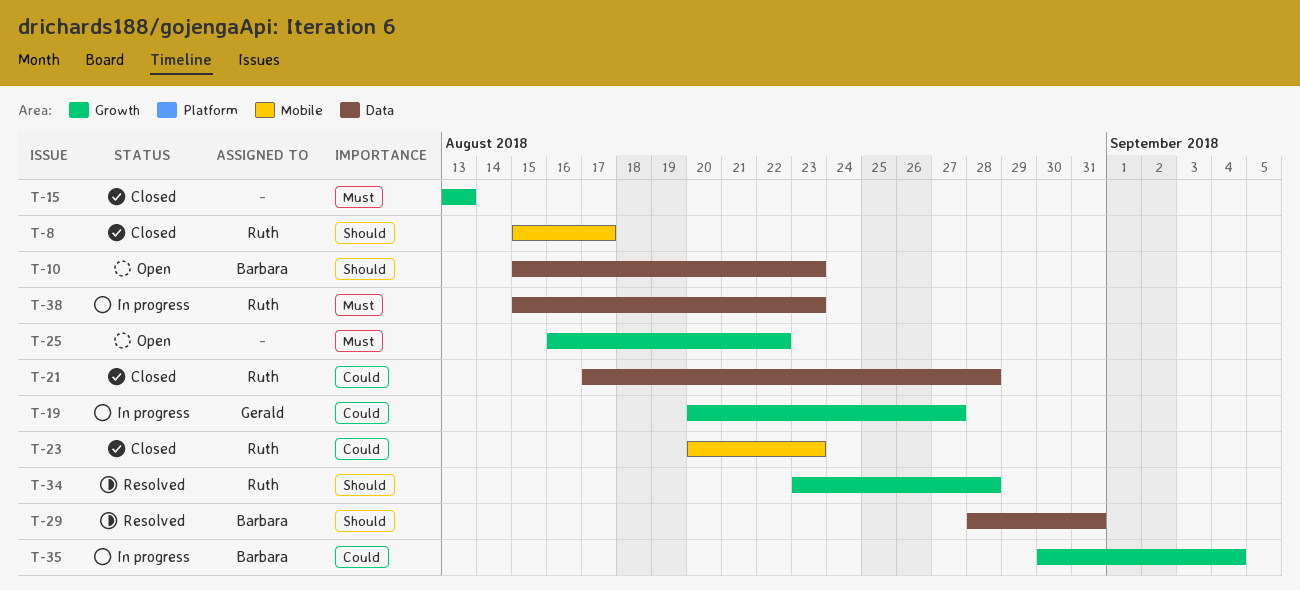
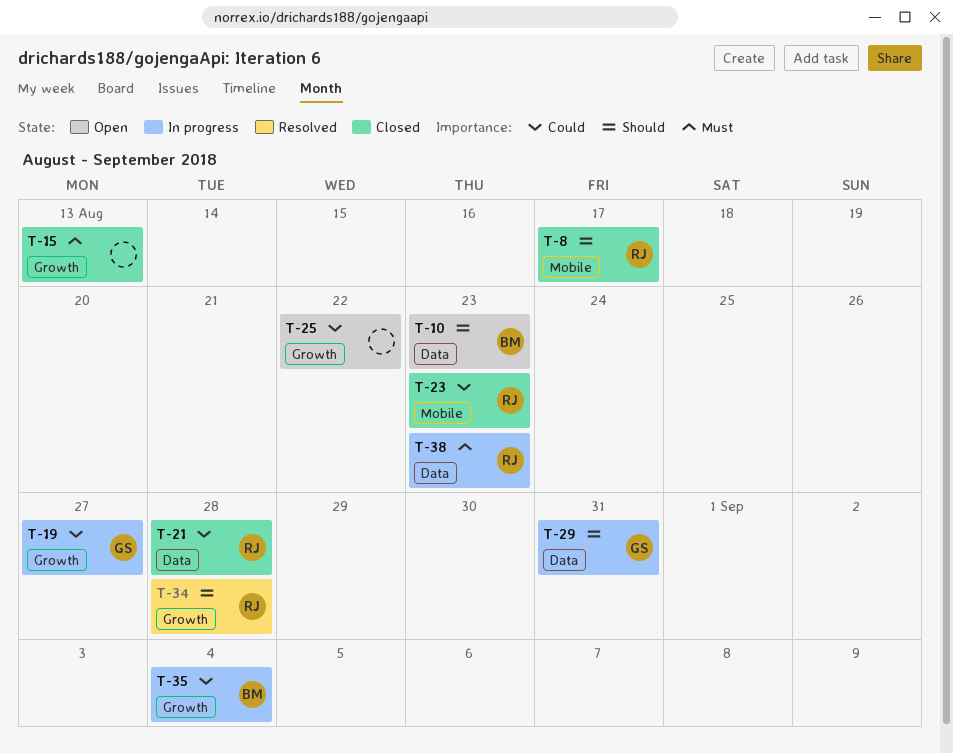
T-25, priority: Must -> Could
T-29, status: Resolved -> In progress
T-29, owner: Barbara -> Gerald

